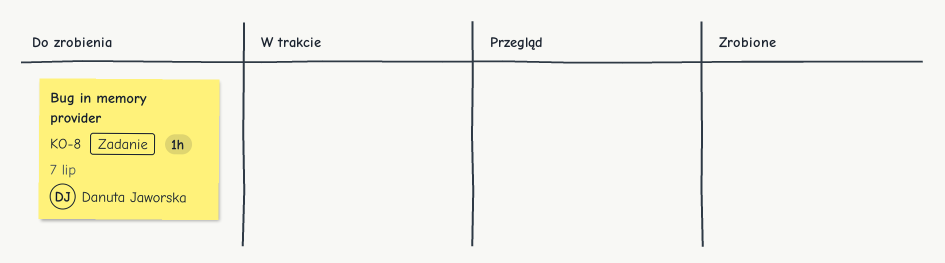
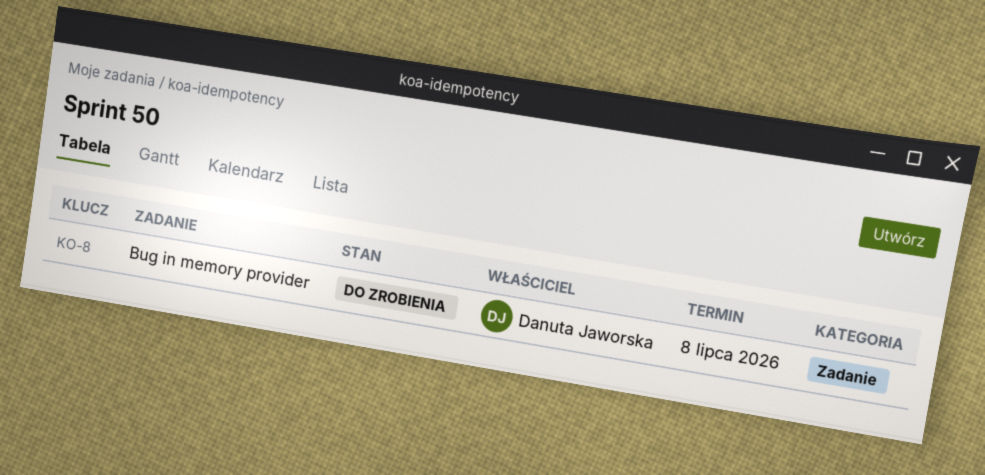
KO-8, due: Jul 7 -> Jul 8

